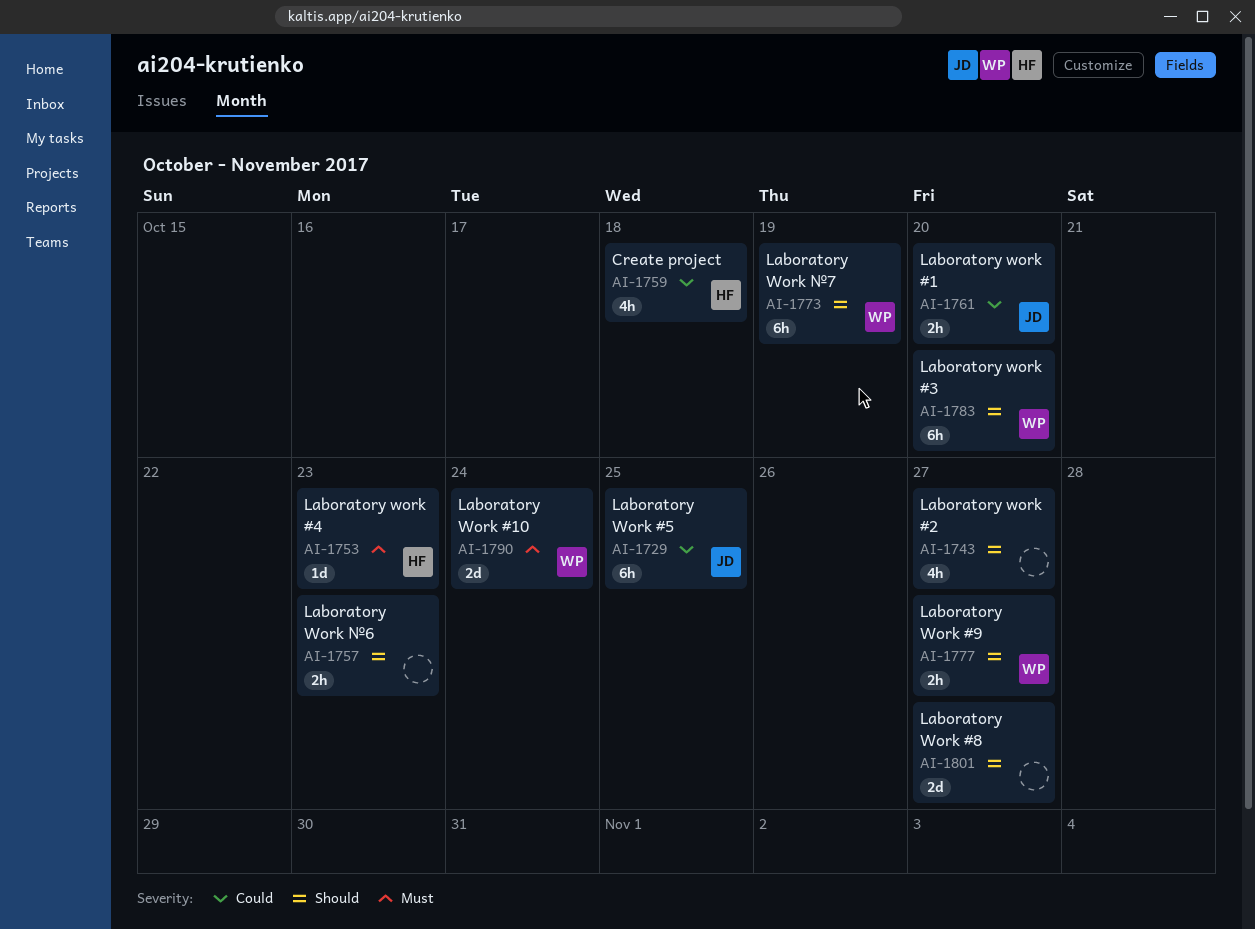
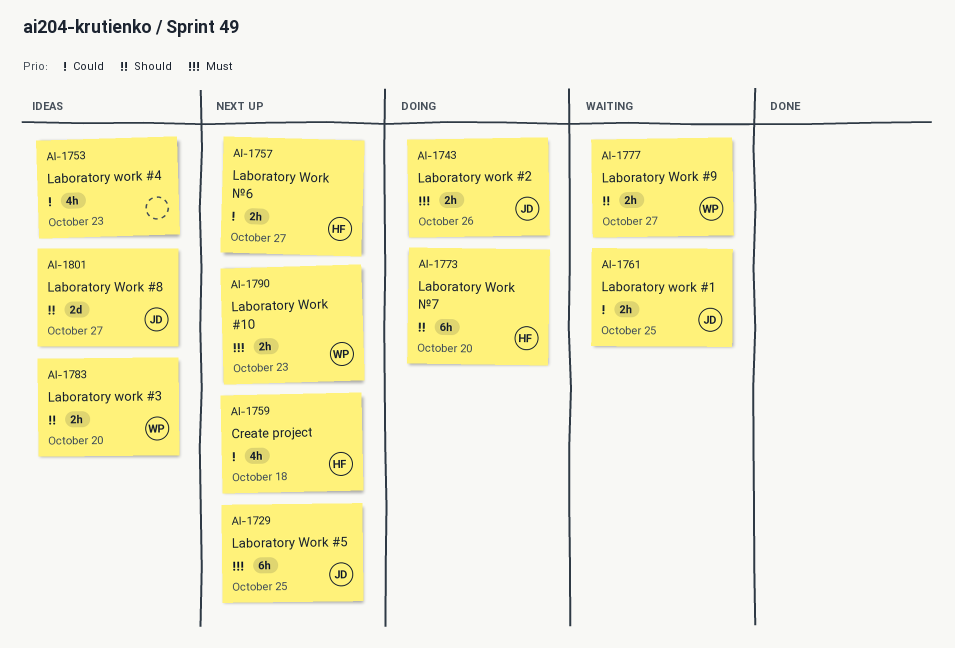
AI-1729, priority: Could -> Must
AI-1743, owner: none -> JD
AI-1743, priority: Should -> Must
AI-1743, estimate: 4h -> 2h
AI-1743, due: Oct 27 -> Oct 26
AI-1753, owner: HF -> none
AI-1753, priority: Must -> Could
AI-1753, estimate: 1d -> 4h
AI-1757, owner: none -> HF
AI-1757, priority: Should -> Could
AI-1757, due: Oct 23 -> Oct 27
AI-1761, due: Oct 20 -> Oct 25
AI-1773, owner: WP -> HF
AI-1773, due: Oct 19 -> Oct 20
AI-1783, estimate: 6h -> 2h
AI-1790, estimate: 2d -> 2h
AI-1790, due: Oct 24 -> Oct 23
AI-1801, owner: none -> JD

